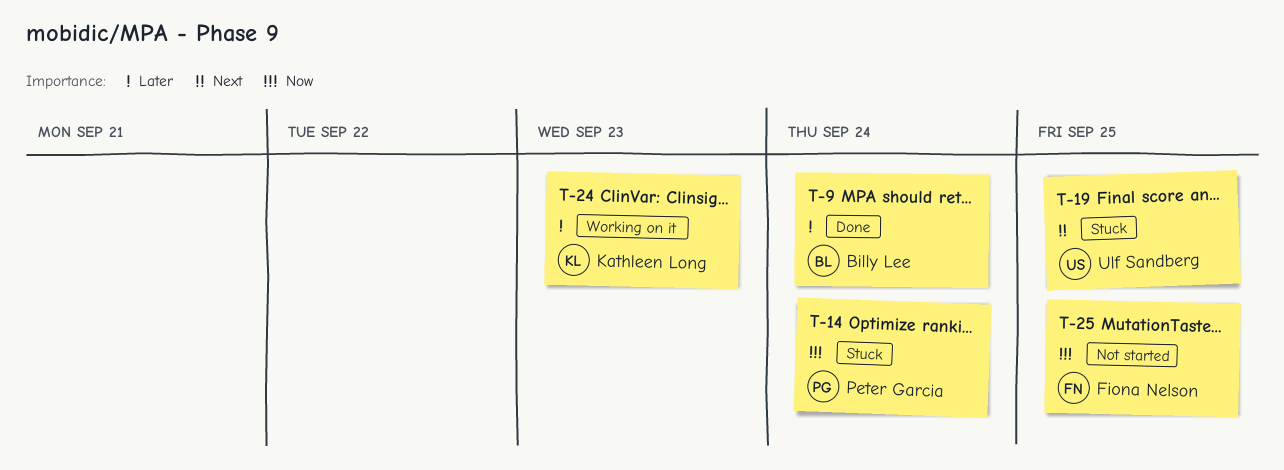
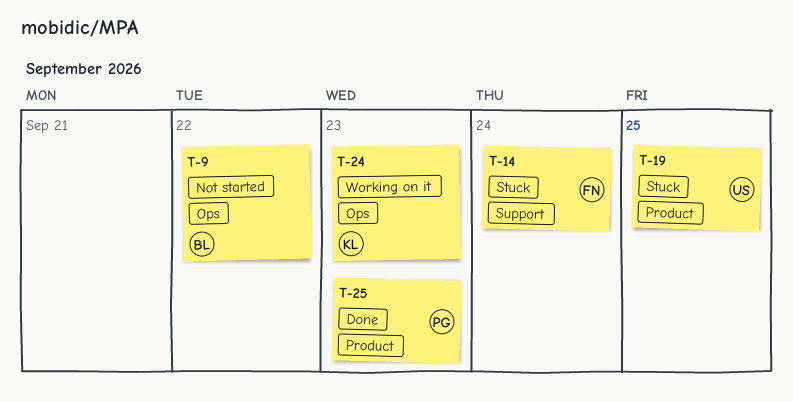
T-9, status: Done -> Not started
T-9, due: Sep 24 -> Sep 22
T-14, owner: Peter Garcia -> Fiona Nelson
T-25, status: Not started -> Done
T-25, owner: Fiona Nelson -> Peter Garcia
T-25, due: Sep 25 -> Sep 23

